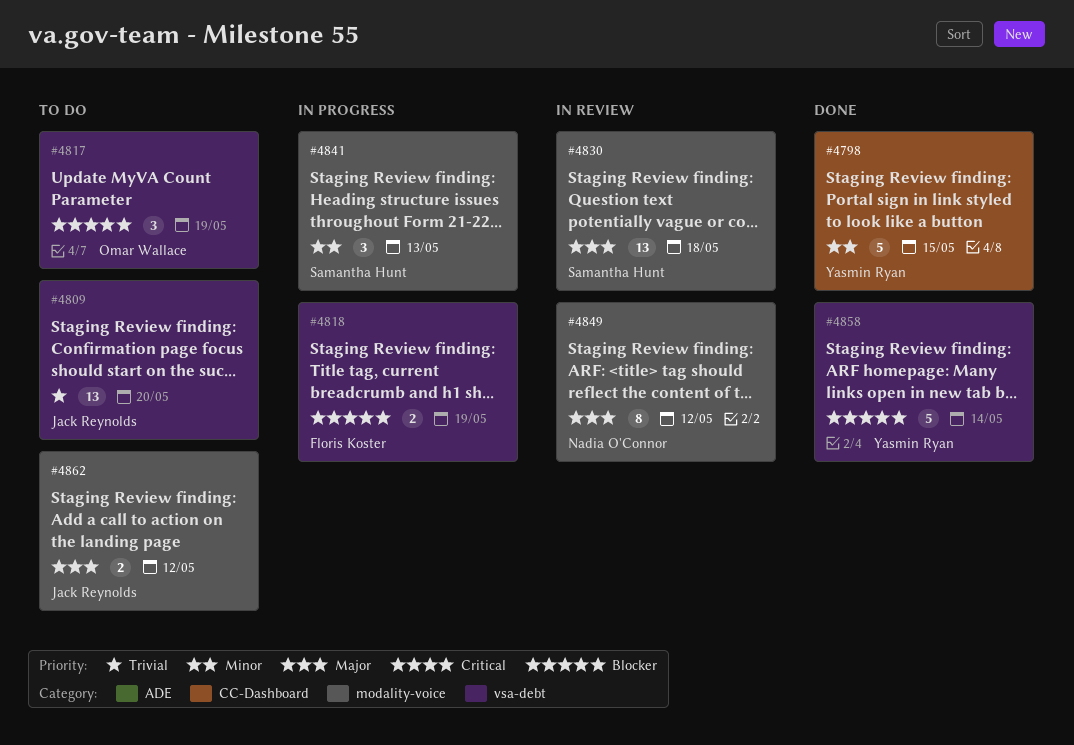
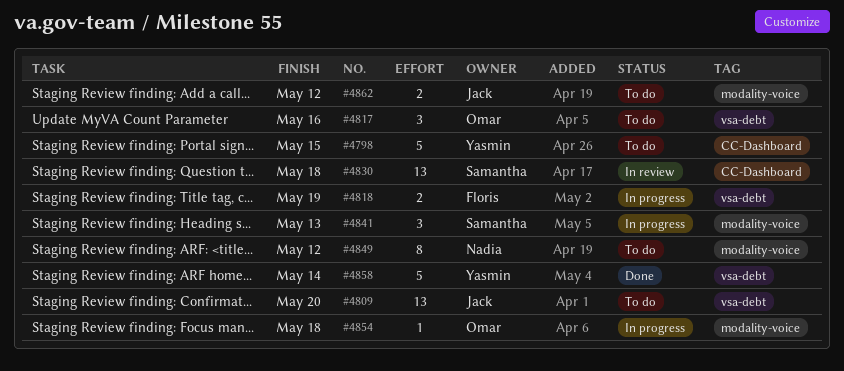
#4798, status: Done -> To do
#4817, due: May 19 -> May 16
#4830, label: modality-voice -> CC-Dashboard
#4849, status: In review -> To do
#4854: none -> present

